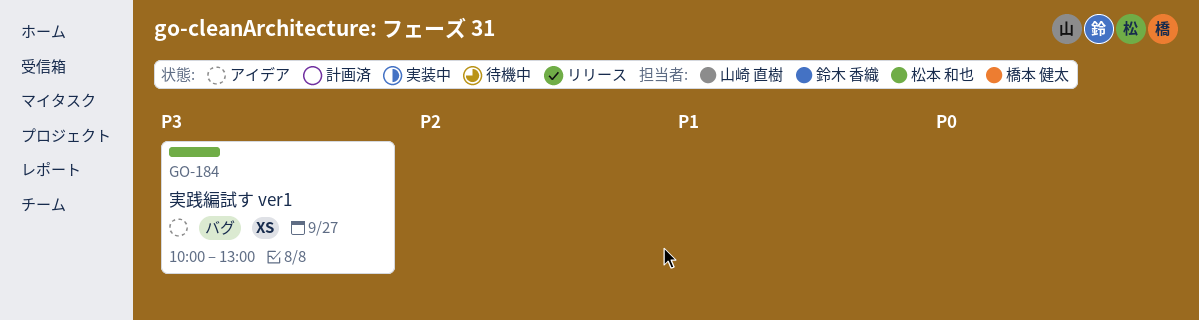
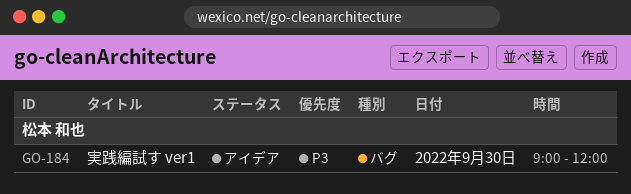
GO-184, day: Sep 27 -> Sep 30
GO-184, begins: 10:00 -> 09:00
GO-184, ends: 13:00 -> 12:00

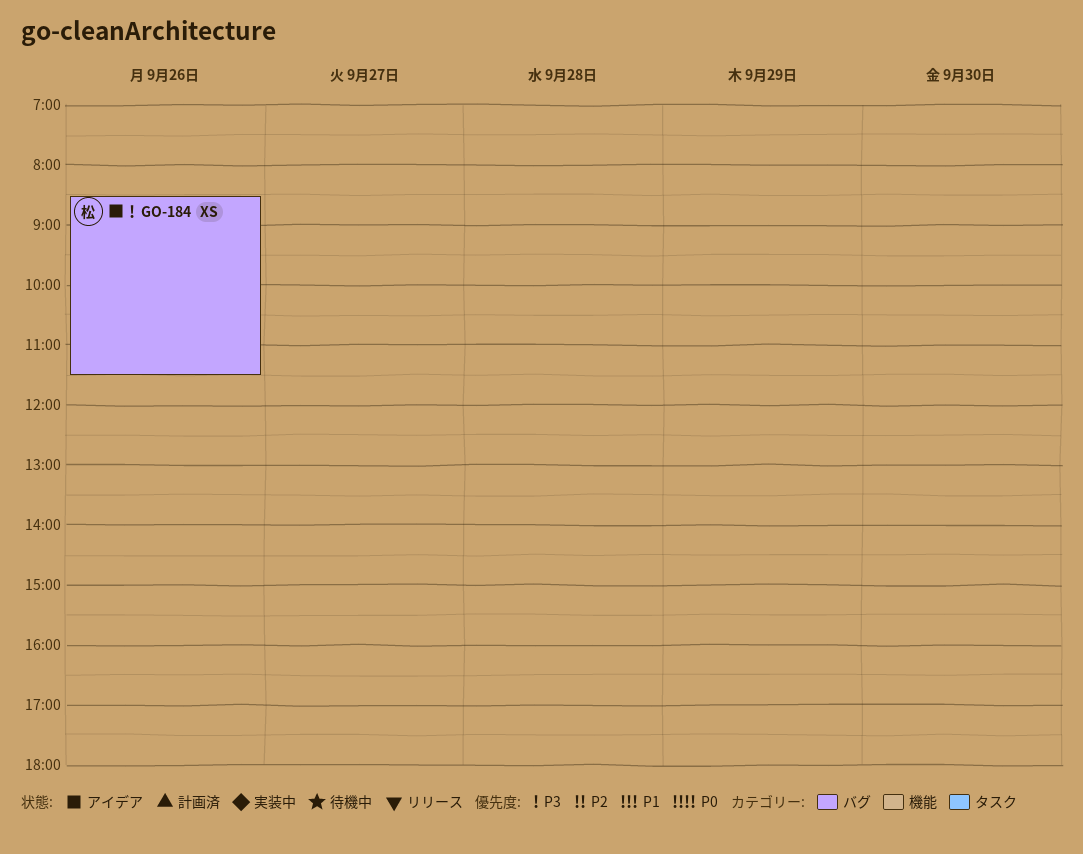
GO-184, day: Sep 30 -> Sep 26
GO-184, begins: 09:00 -> 08:30
GO-184, ends: 12:00 -> 11:30

